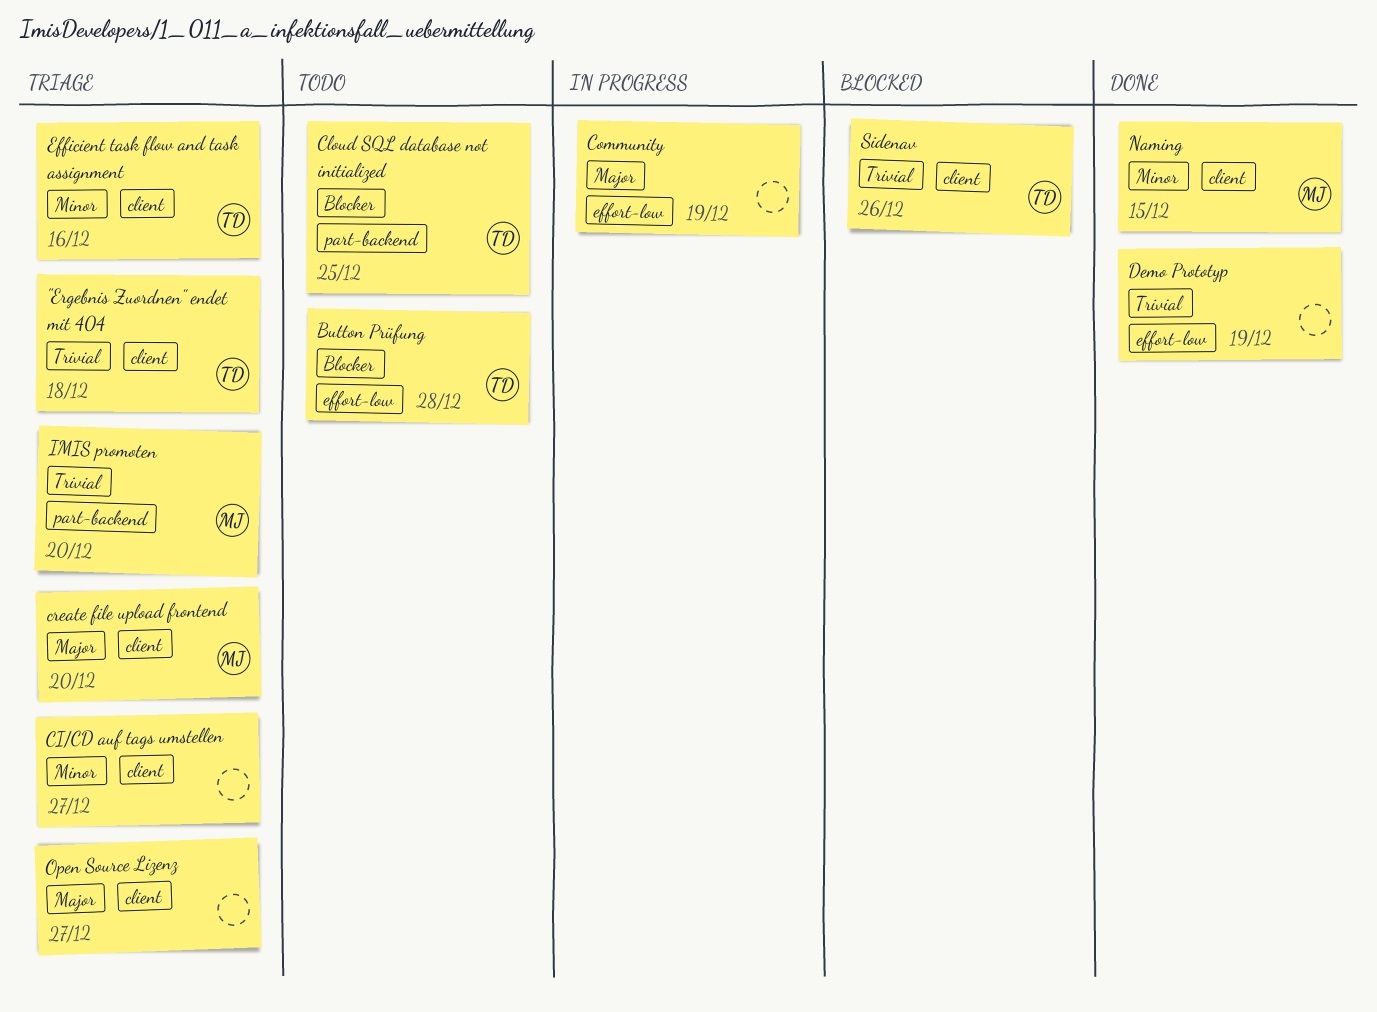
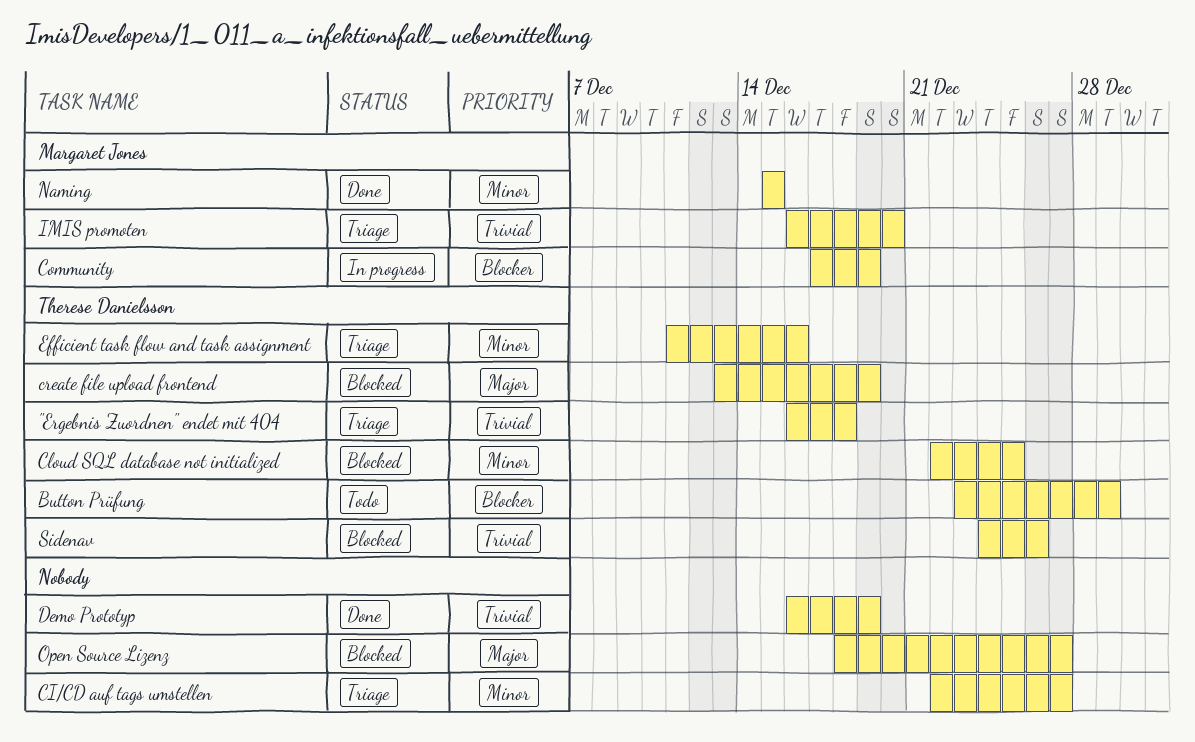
Button Prüfung, due: Dec 28 -> Dec 29
Cloud SQL database not initialized, status: Todo -> Blocked
Cloud SQL database not initialized, priority: Blocker -> Minor
Community, owner: none -> Margaret Jones
Community, priority: Major -> Blocker
create file upload frontend, status: Triage -> Blocked
create file upload frontend, owner: Margaret Jones -> Therese Danielsson
create file upload frontend, due: Dec 20 -> Dec 19
Open Source Lizenz, status: Triage -> Blocked

